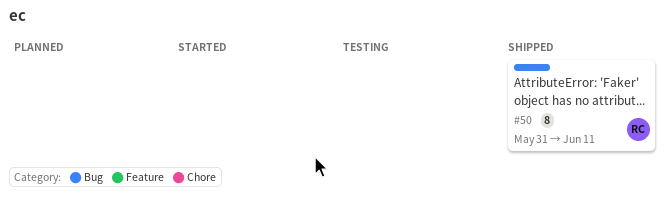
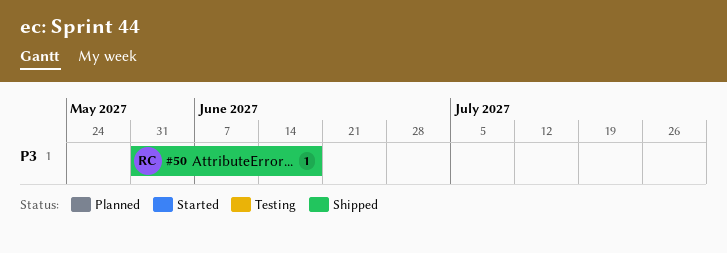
#50, estimate: 8 -> 1
#50, due: Jun 11 -> Jun 18

